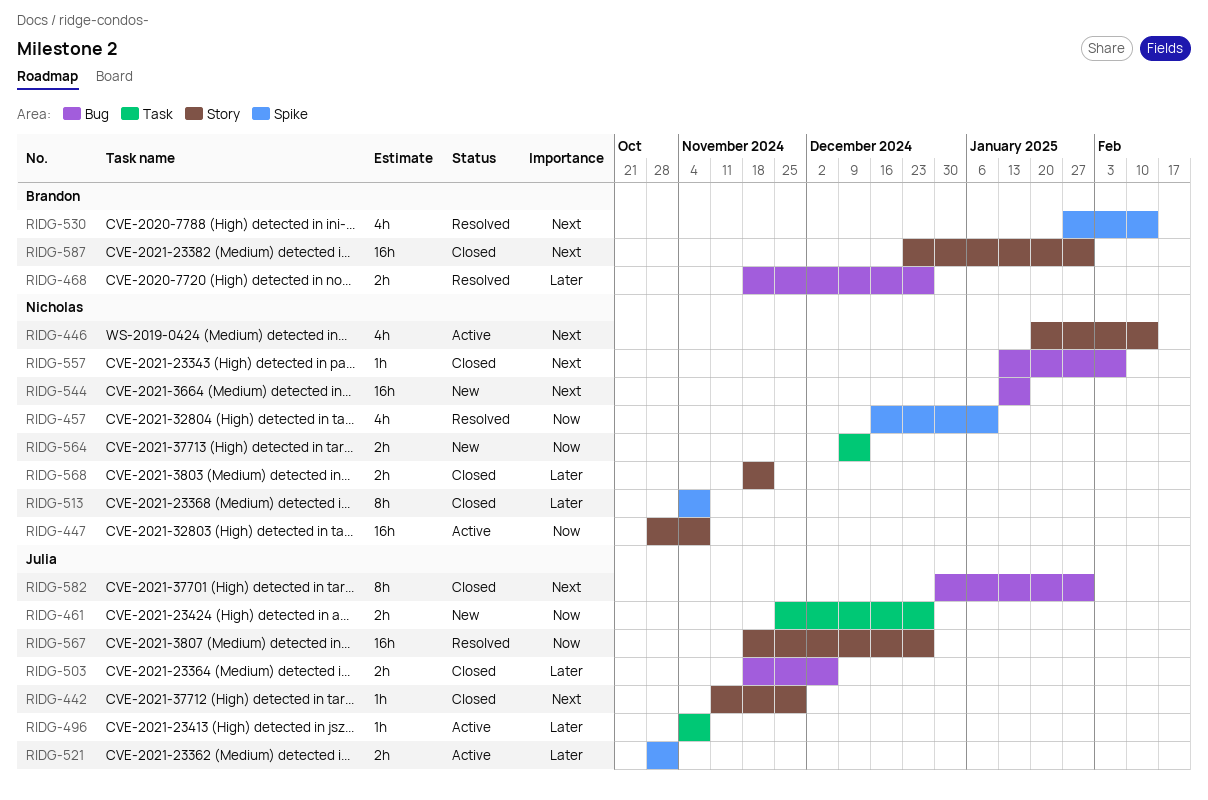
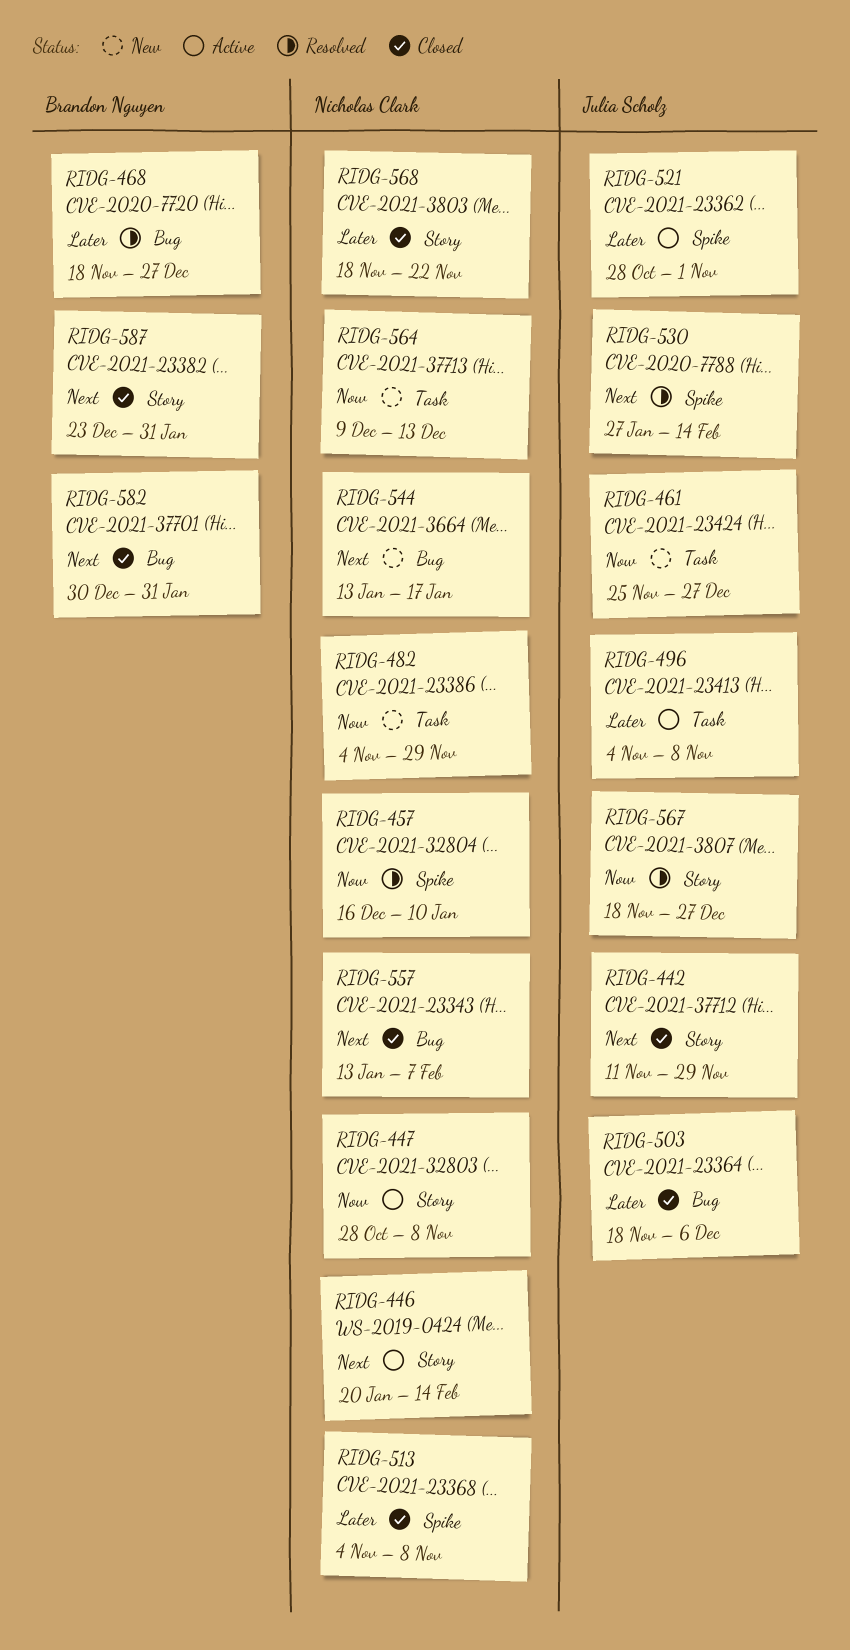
RIDG-482: none -> present
RIDG-530, owner: Brandon Nguyen -> Julia Scholz
RIDG-582, owner: Julia Scholz -> Brandon Nguyen

